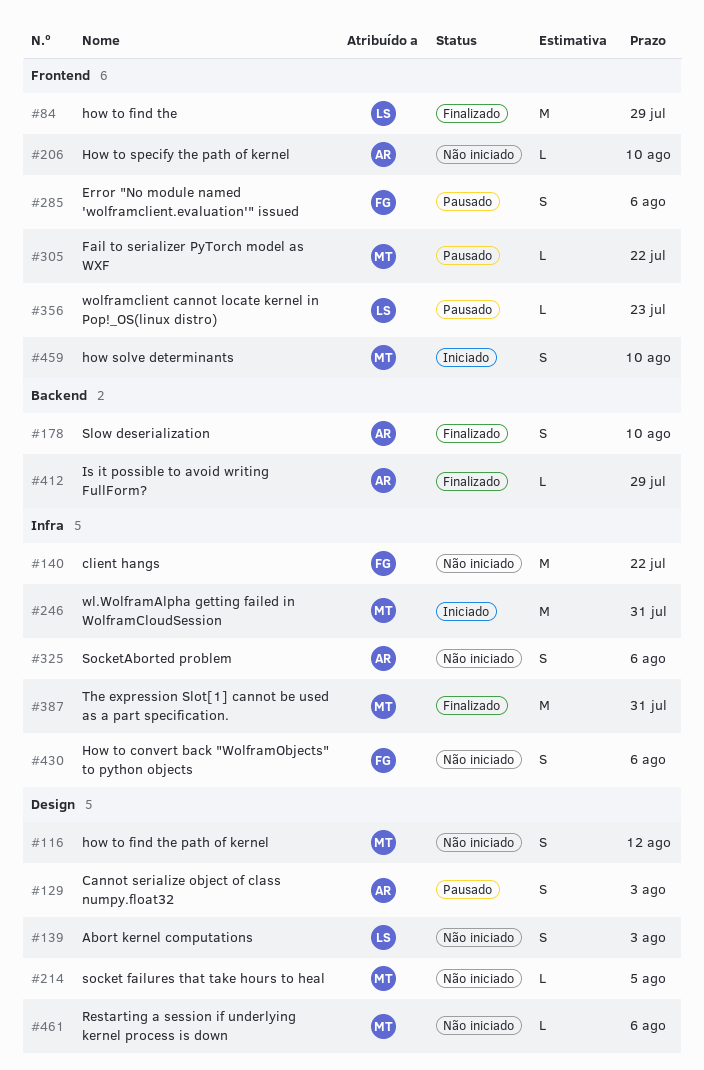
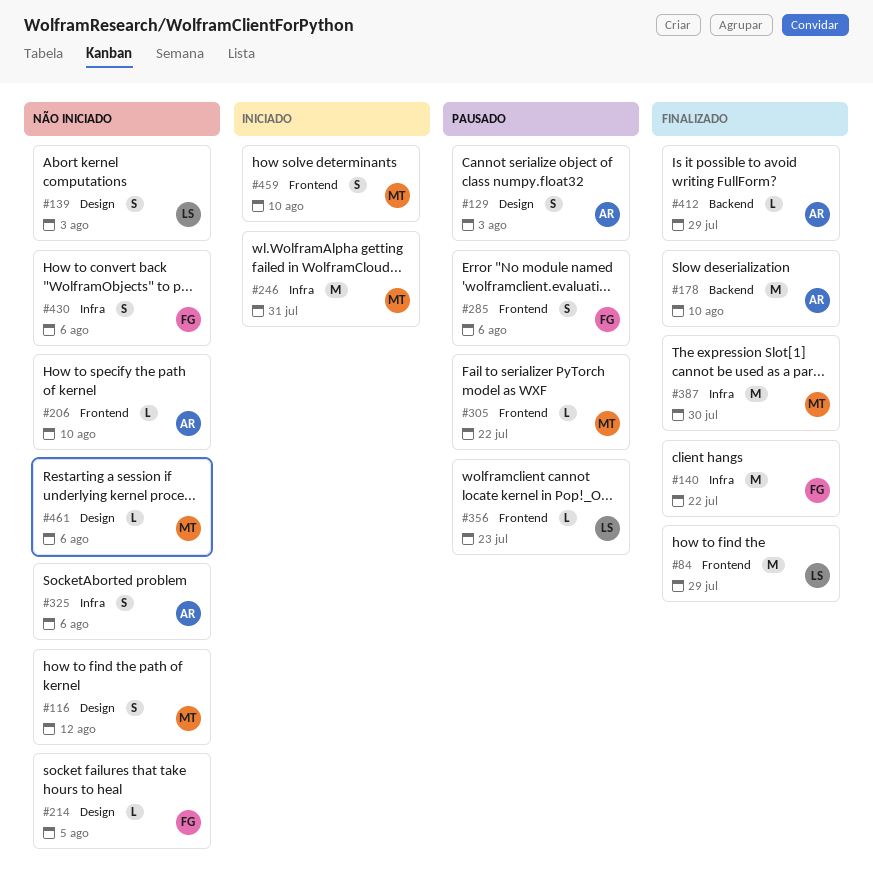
#140, status: Não iniciado -> Finalizado
#178, estimate: S -> M
#214, owner: MT -> FG
#387, due: Jul 31 -> Jul 30

